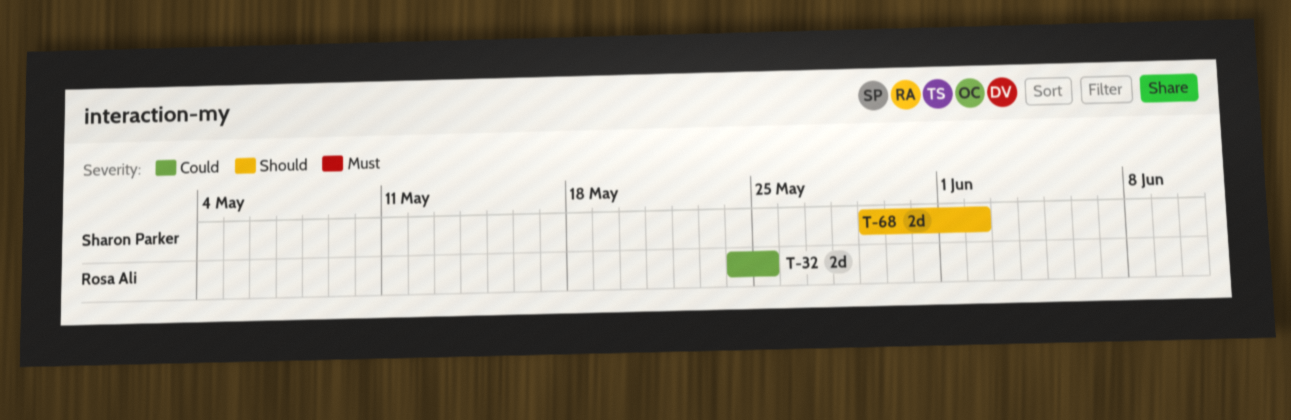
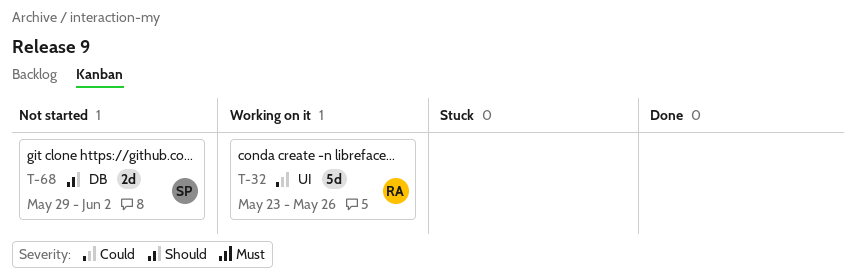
T-32, estimate: 2d -> 5d
T-32, start: May 24 -> May 23
T-32, due: May 25 -> May 26

